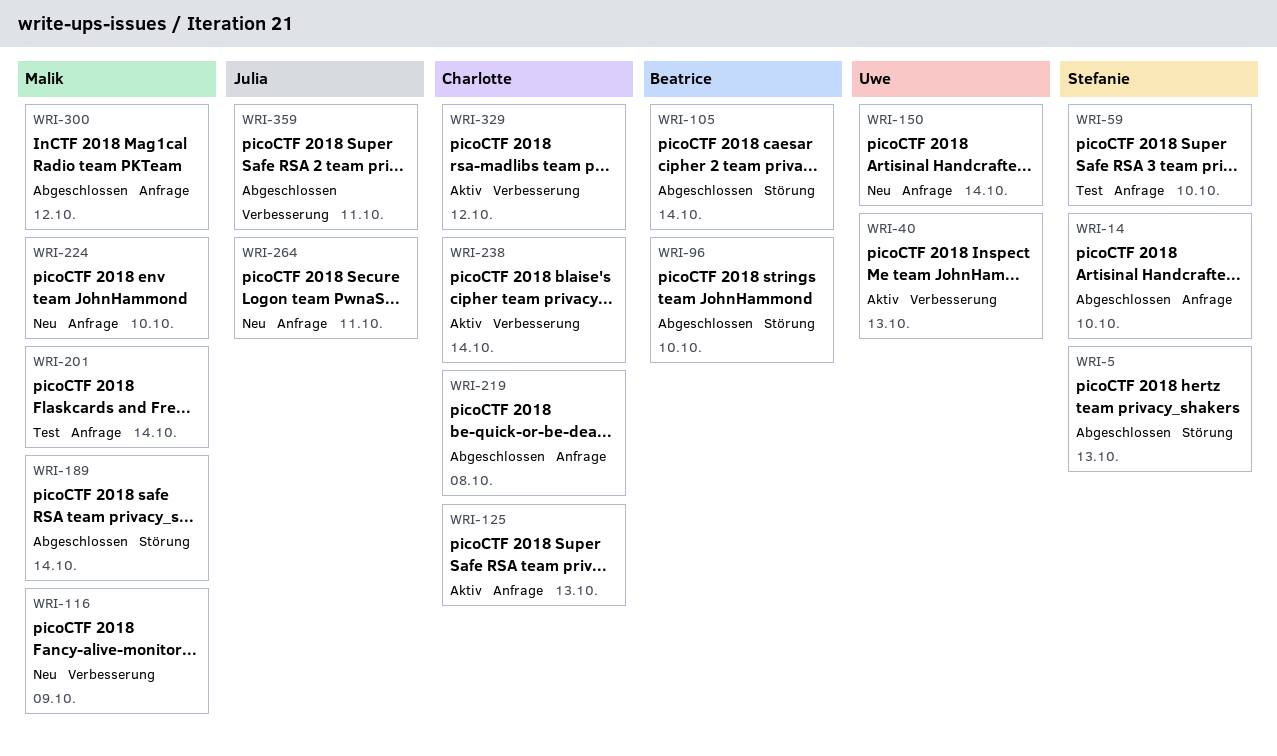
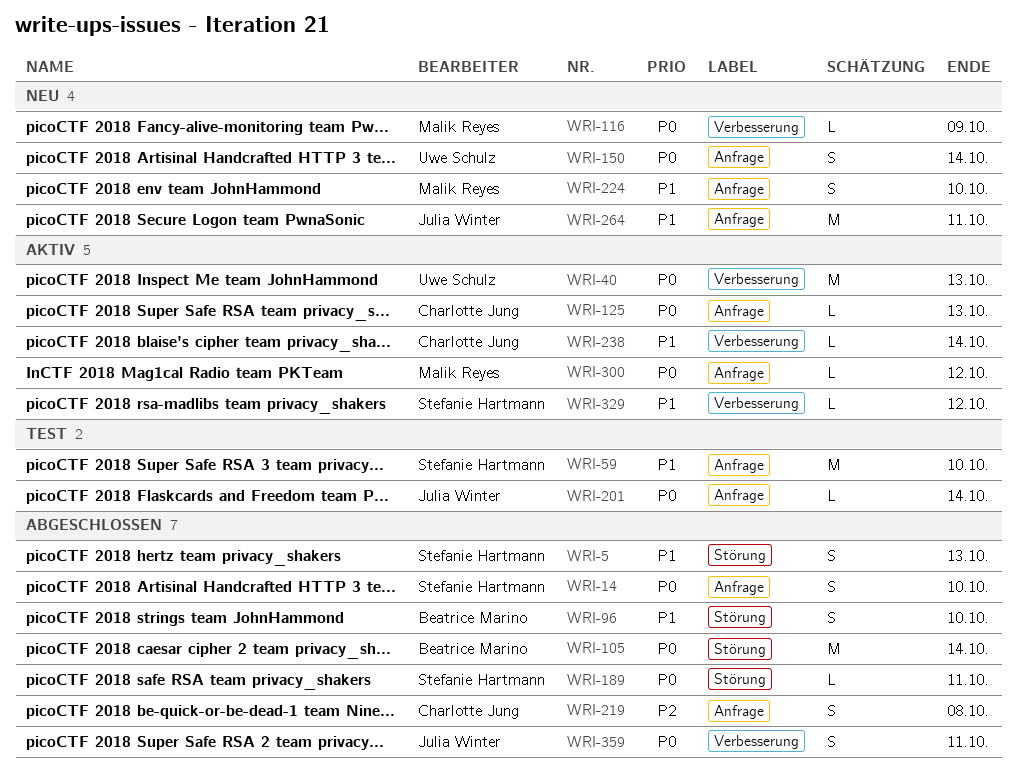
WRI-189, owner: Malik Reyes -> Stefanie Hartmann
WRI-189, due: Oct 14 -> Oct 11
WRI-201, owner: Malik Reyes -> Julia Winter
WRI-300, status: Abgeschlossen -> Aktiv
WRI-329, owner: Charlotte Jung -> Stefanie Hartmann

